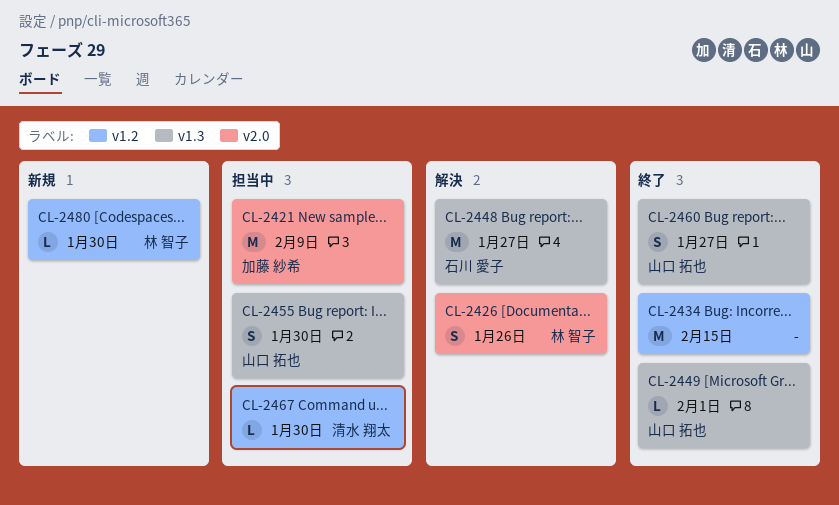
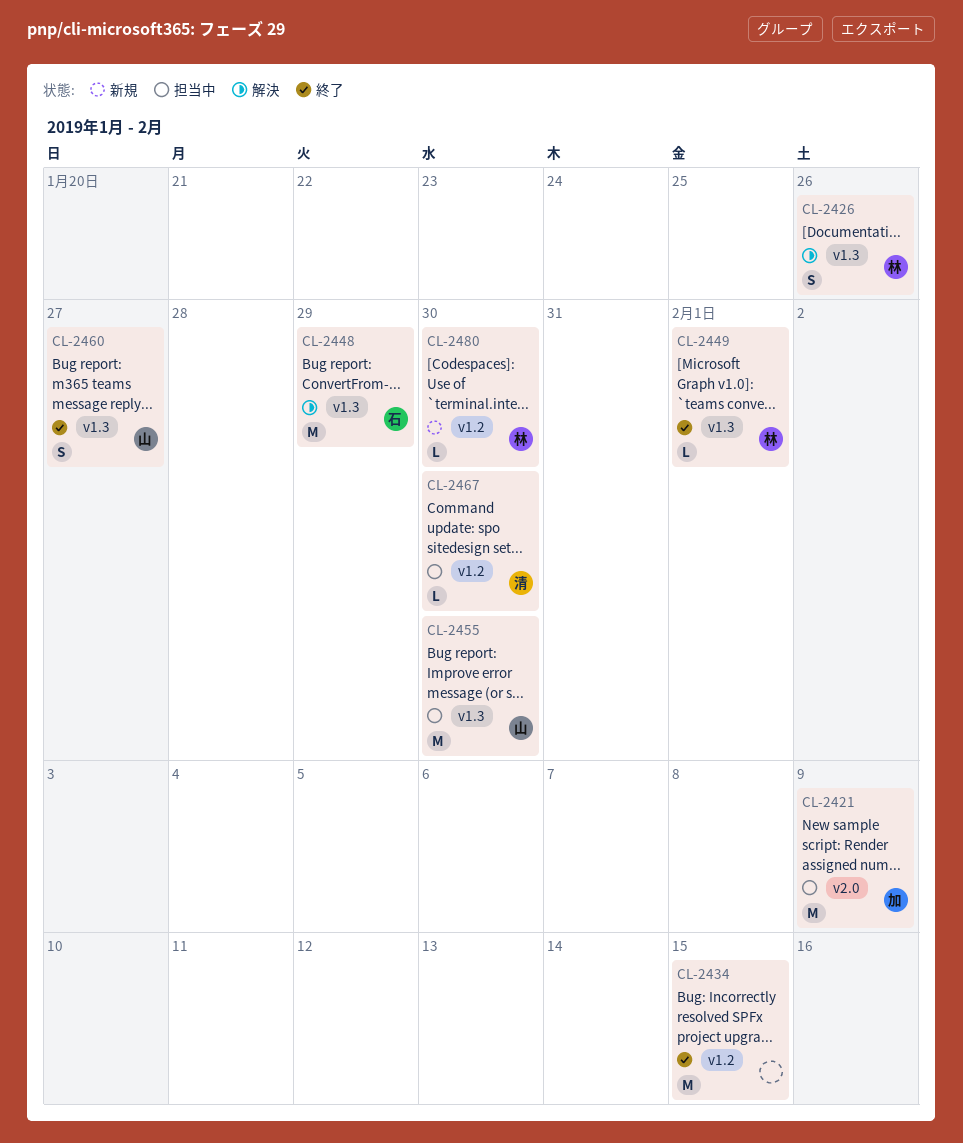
CL-2426, label: v2.0 -> v1.3
CL-2448, due: Jan 27 -> Jan 29
CL-2449, owner: 山口 拓也 -> 林 智子
CL-2455, estimate: S -> M

